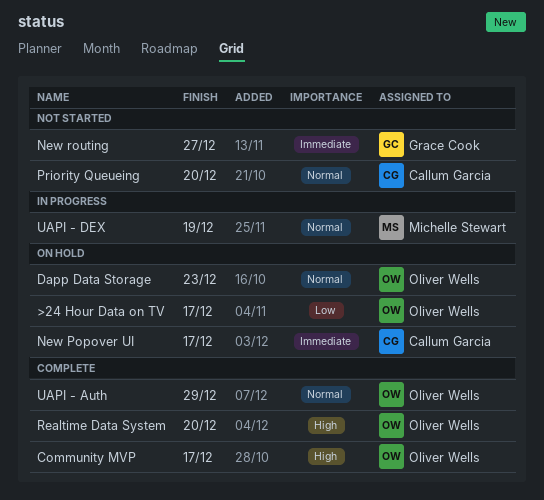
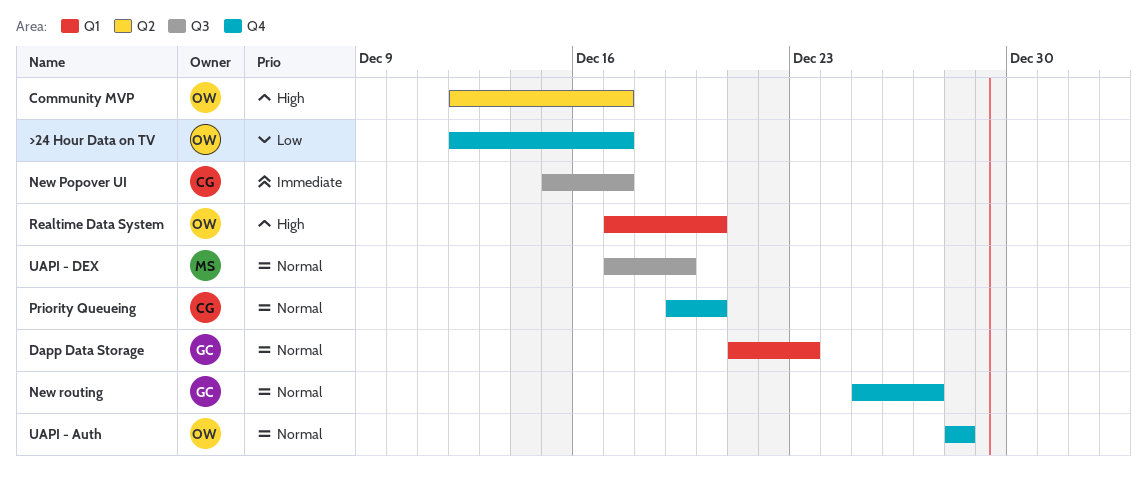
Dapp Data Storage, owner: Oliver Wells -> Grace Cook
New routing, priority: Immediate -> Normal
UAPI - Auth, due: Dec 29 -> Dec 28

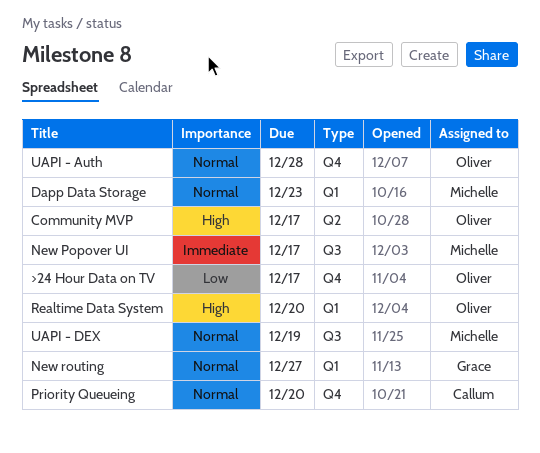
Dapp Data Storage, owner: Grace -> Michelle
New Popover UI, owner: Callum -> Michelle
New routing, label: Q4 -> Q1

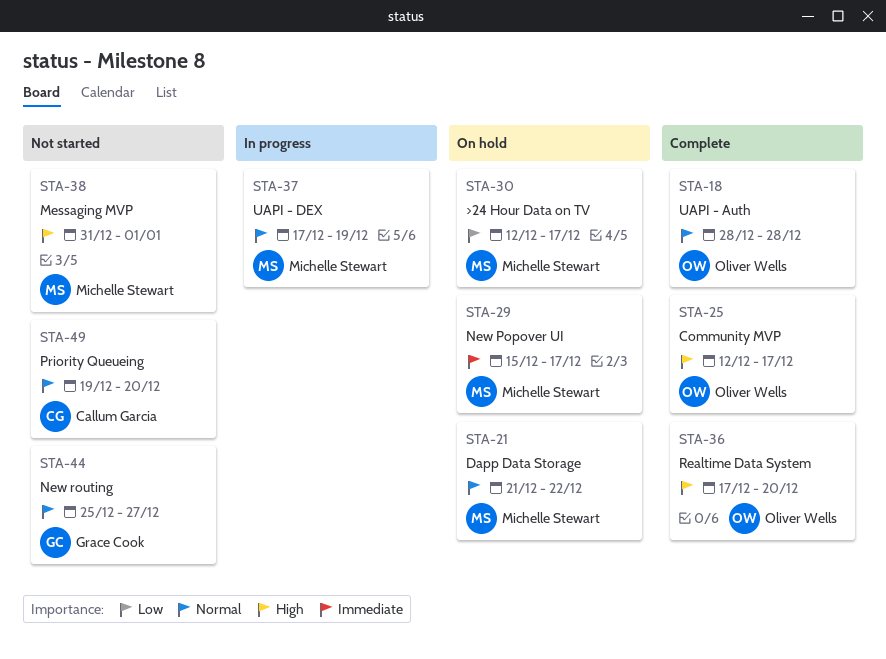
>24 Hour Data on TV, owner: Oliver Wells -> Michelle Stewart
Dapp Data Storage, due: Dec 23 -> Dec 22
Messaging MVP: none -> present

